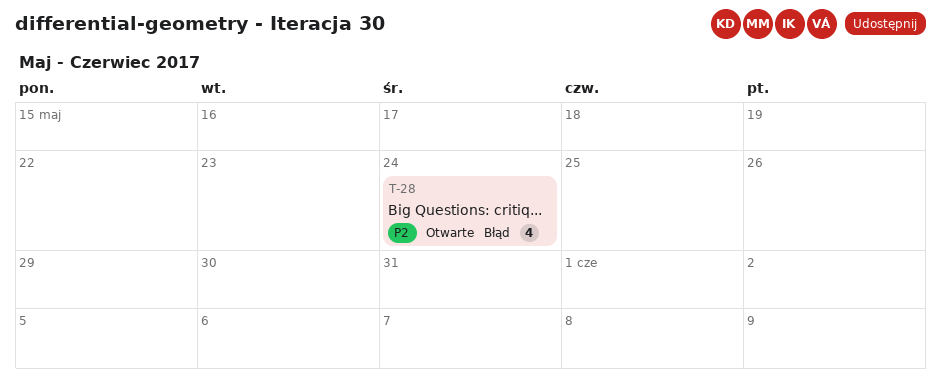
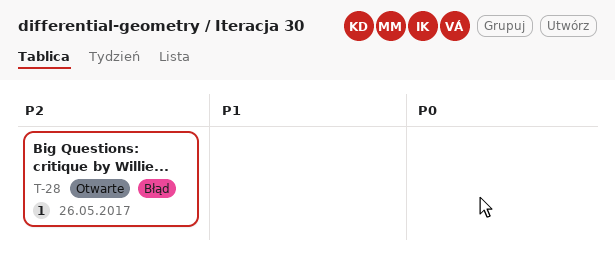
T-28, estimate: 4 -> 1
T-28, due: May 24 -> May 26

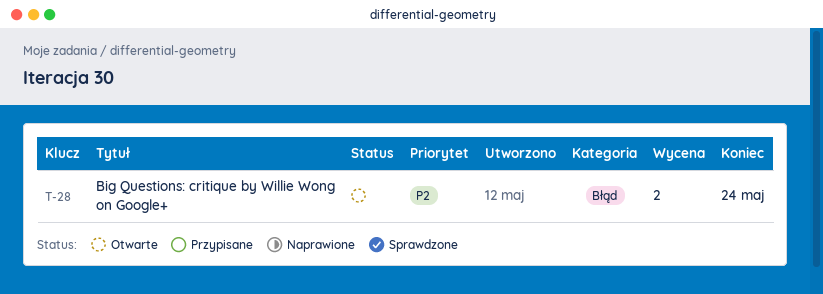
T-28, estimate: 1 -> 2
T-28, due: May 26 -> May 24

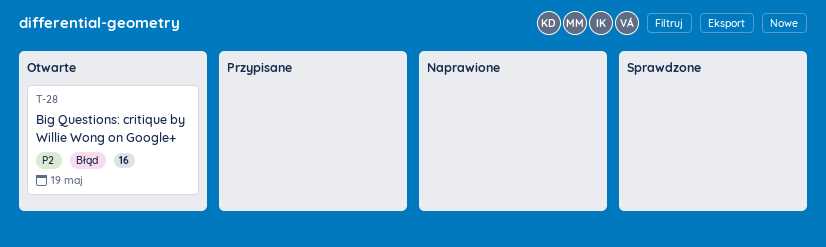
T-28, estimate: 2 -> 16
T-28, due: May 24 -> May 19

